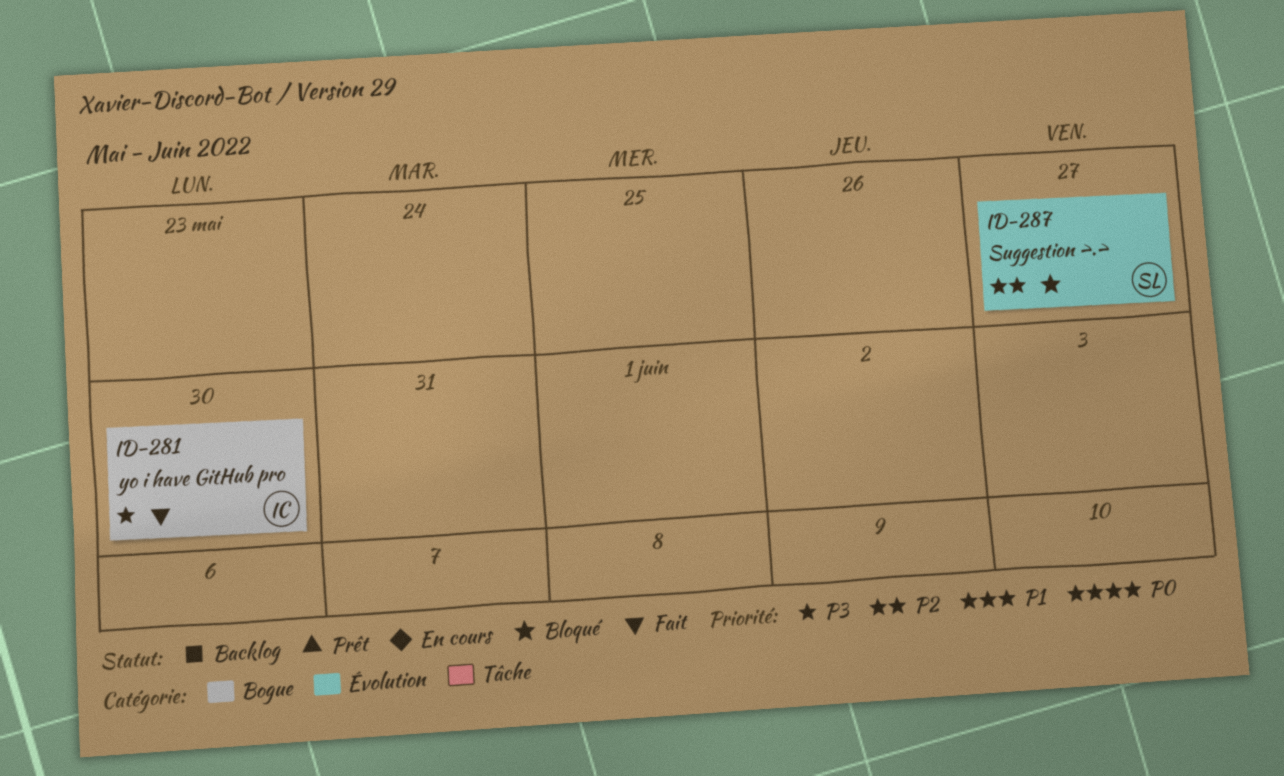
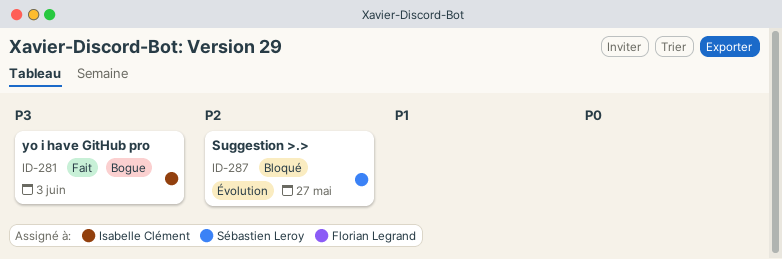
ID-281, due: May 30 -> Jun 3

